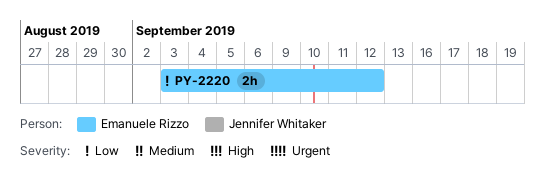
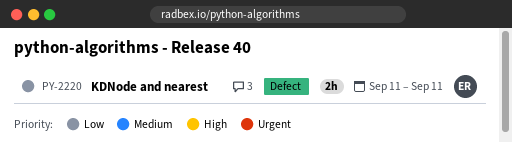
PY-2220, start: Sep 3 -> Sep 11
PY-2220, due: Sep 12 -> Sep 11

